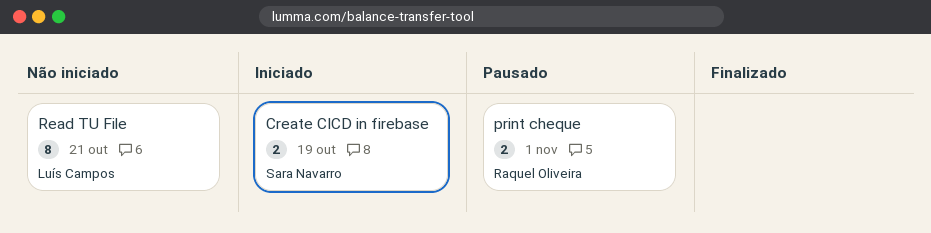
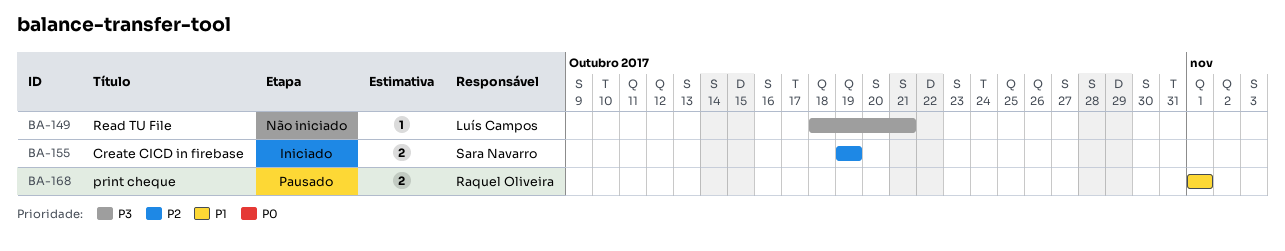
Read TU File, estimate: 8 -> 1

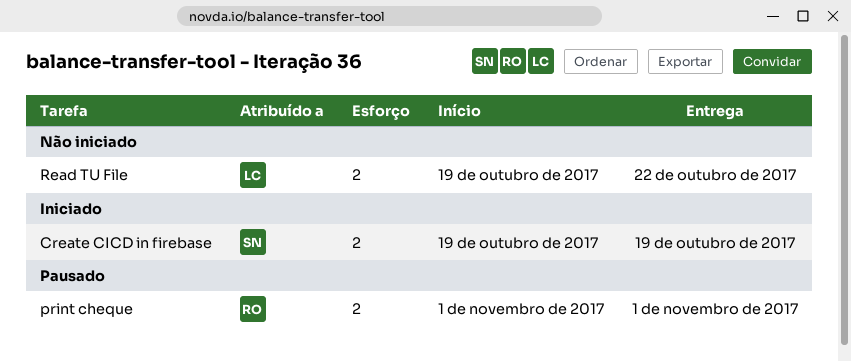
Read TU File, estimate: 1 -> 2
Read TU File, start: Oct 18 -> Oct 19
Read TU File, due: Oct 21 -> Oct 22

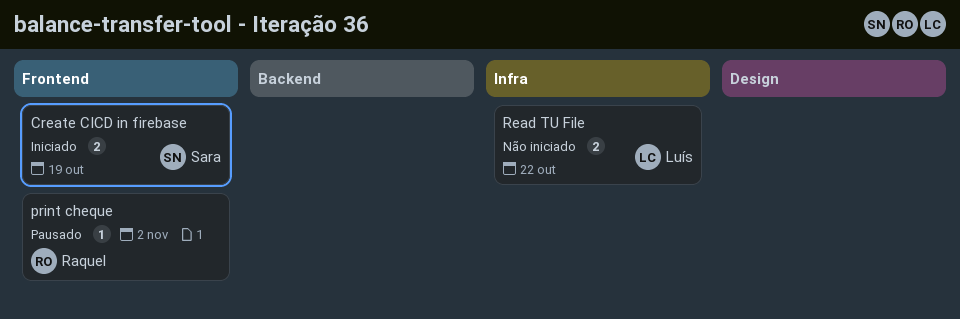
print cheque, estimate: 2 -> 1
print cheque, due: Nov 1 -> Nov 2

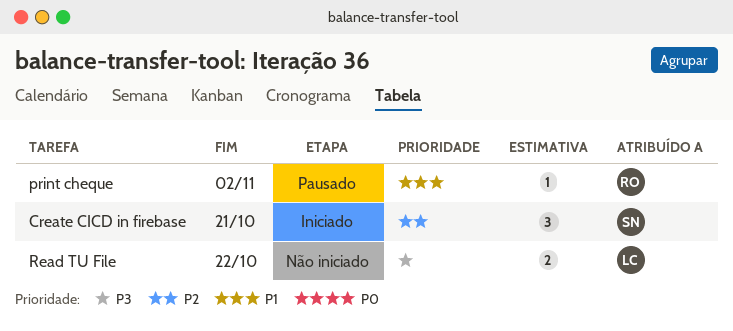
Create CICD in firebase, estimate: 2 -> 3
Create CICD in firebase, due: Oct 19 -> Oct 21

